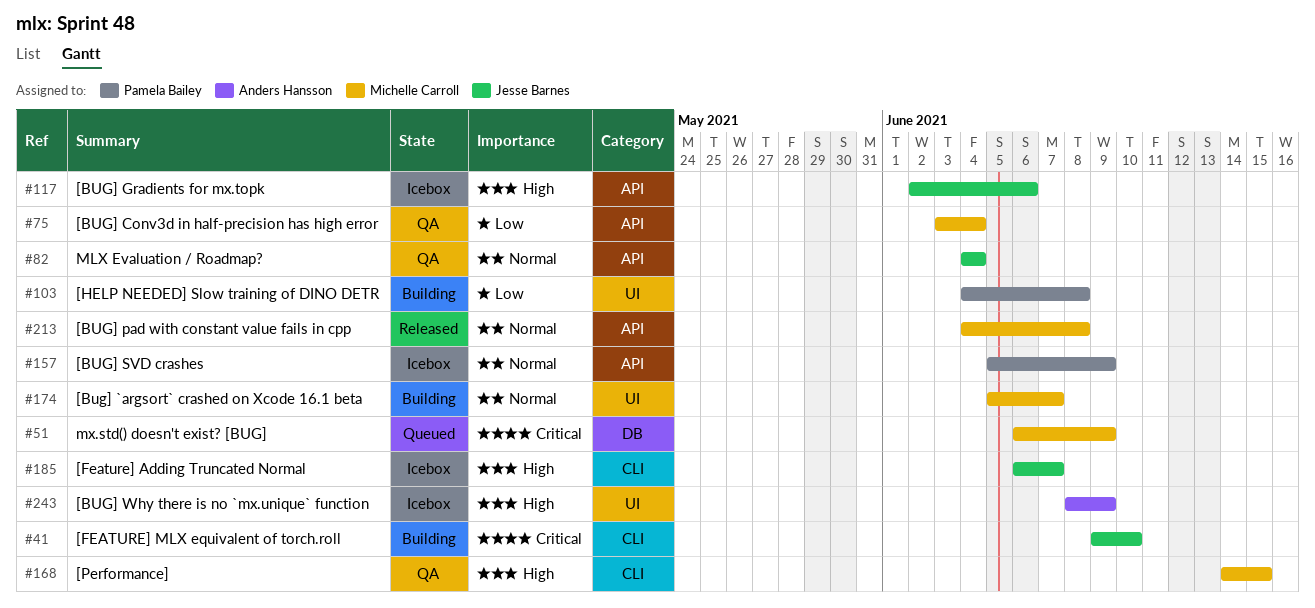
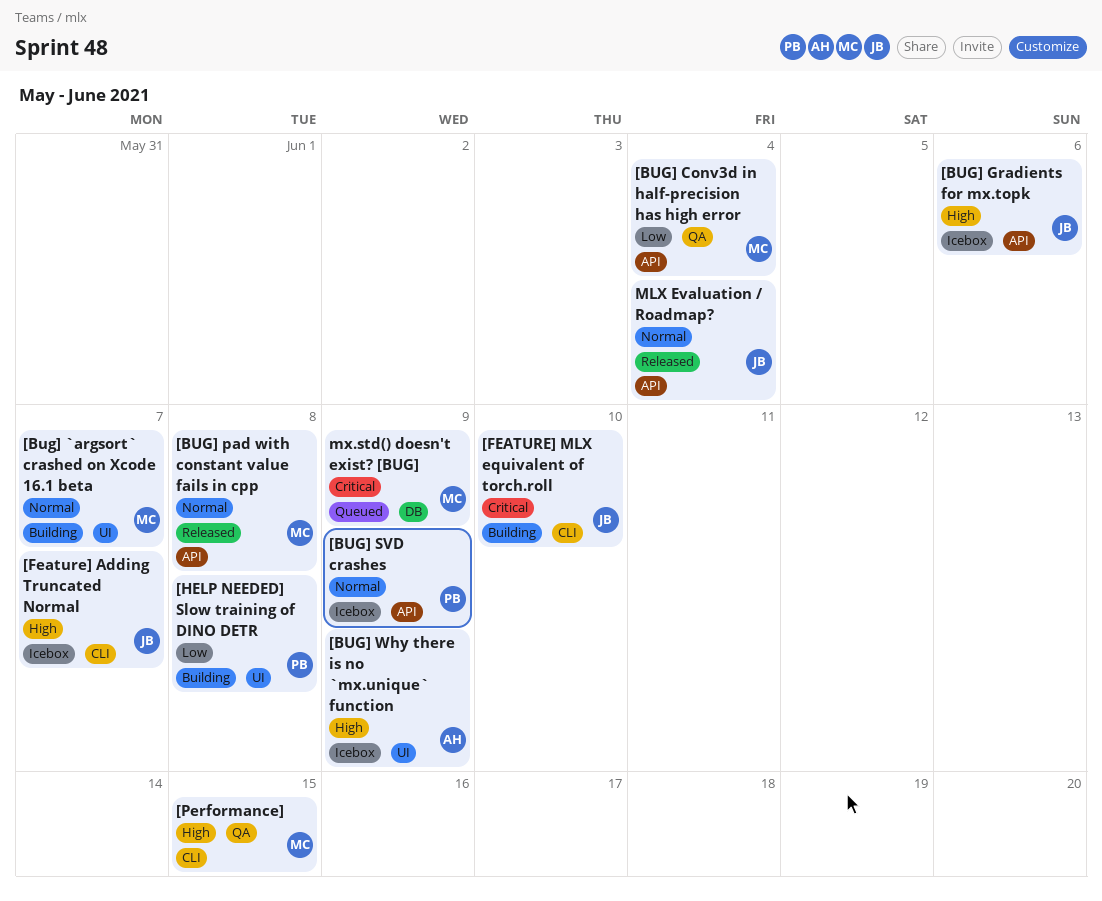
MLX Evaluation / Roadmap?, status: QA -> Released

